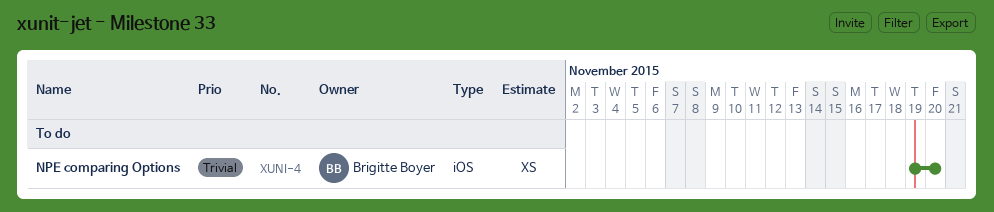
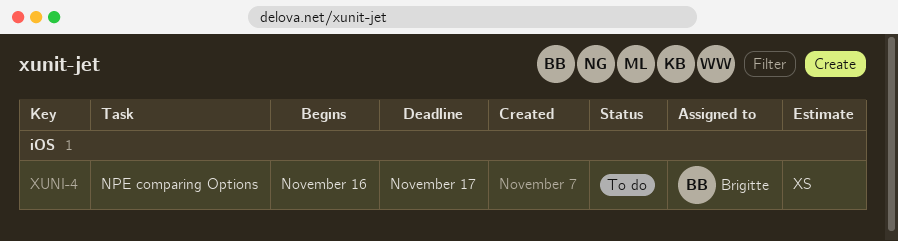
XUNI-4, start: Nov 19 -> Nov 16
XUNI-4, due: Nov 20 -> Nov 17

